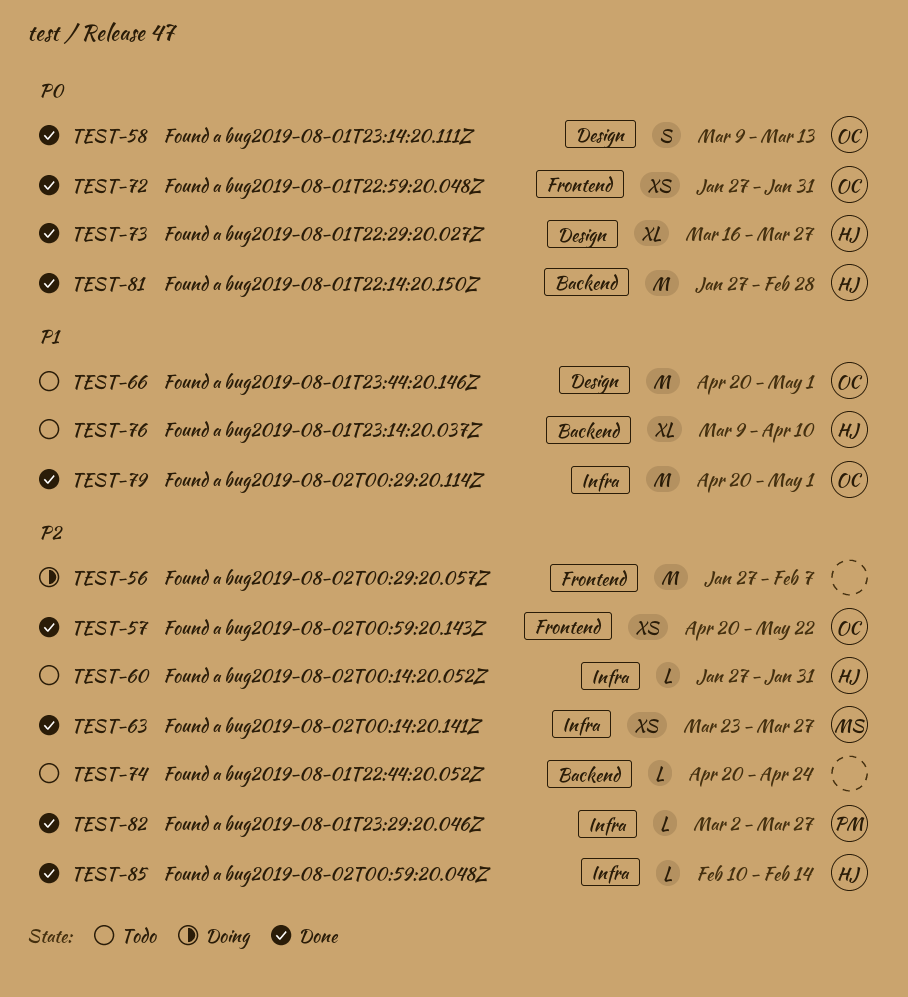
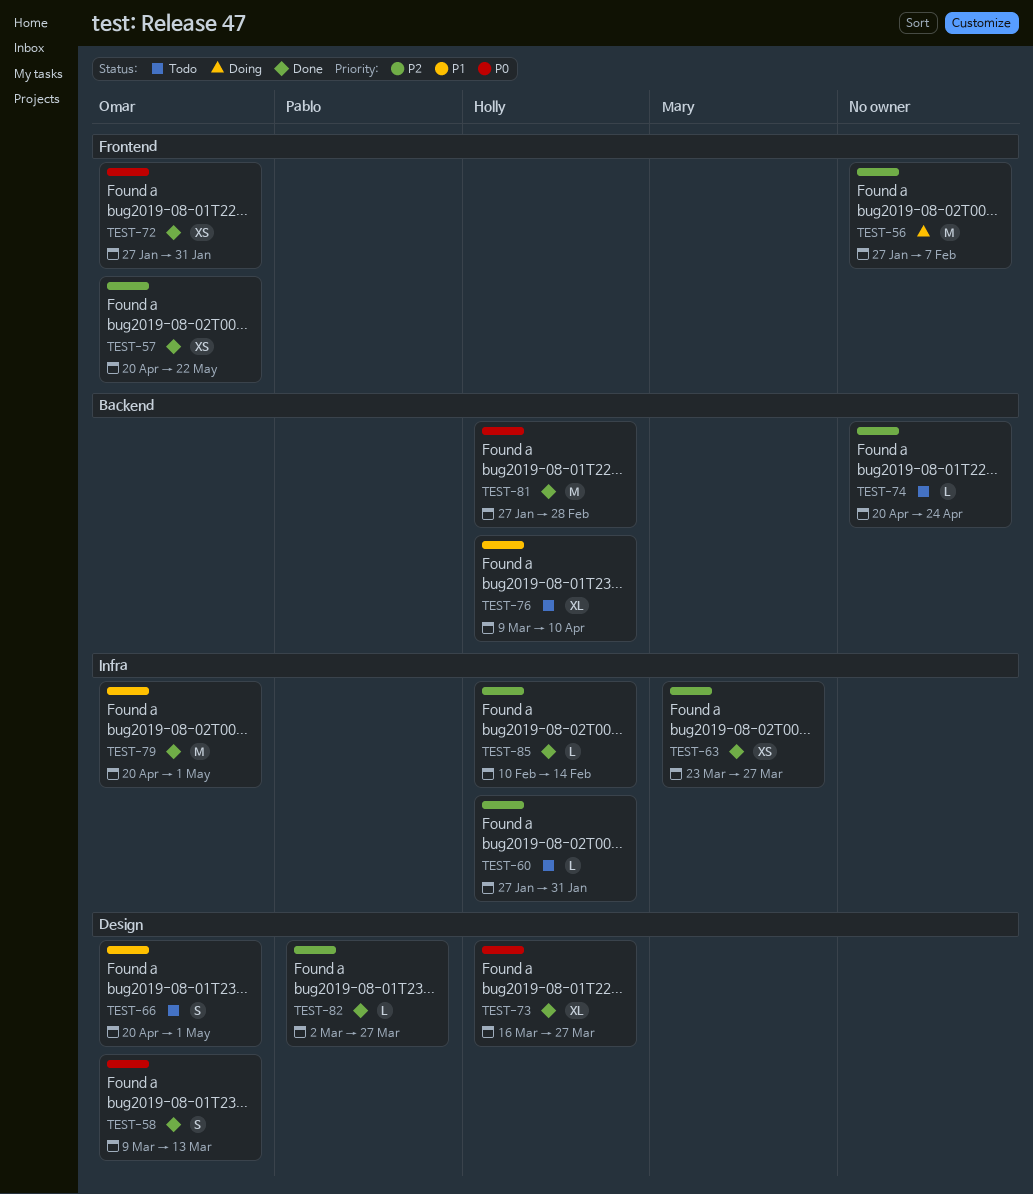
TEST-66, estimate: M -> S
TEST-82, label: Infra -> Design

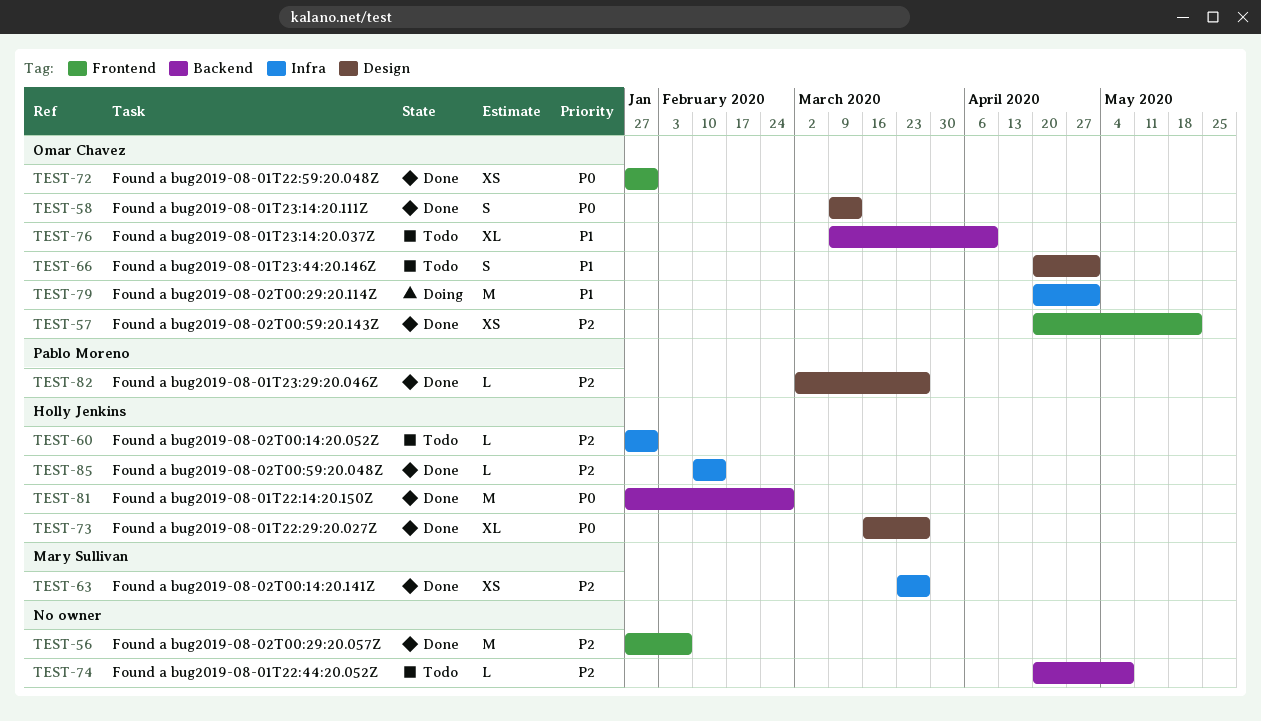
TEST-56, status: Doing -> Done
TEST-74, due: Apr 24 -> May 8
TEST-76, owner: Holly Jenkins -> Omar Chavez
TEST-79, status: Done -> Doing

